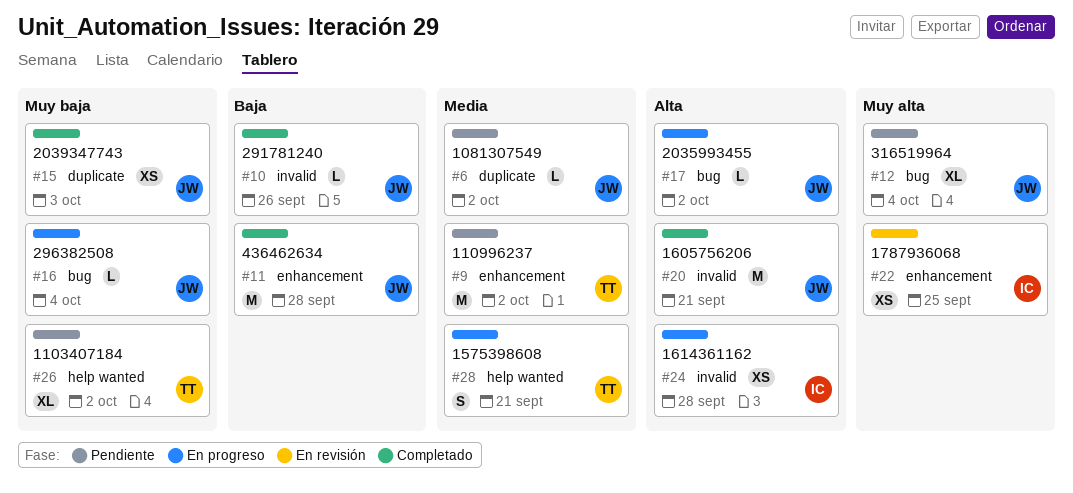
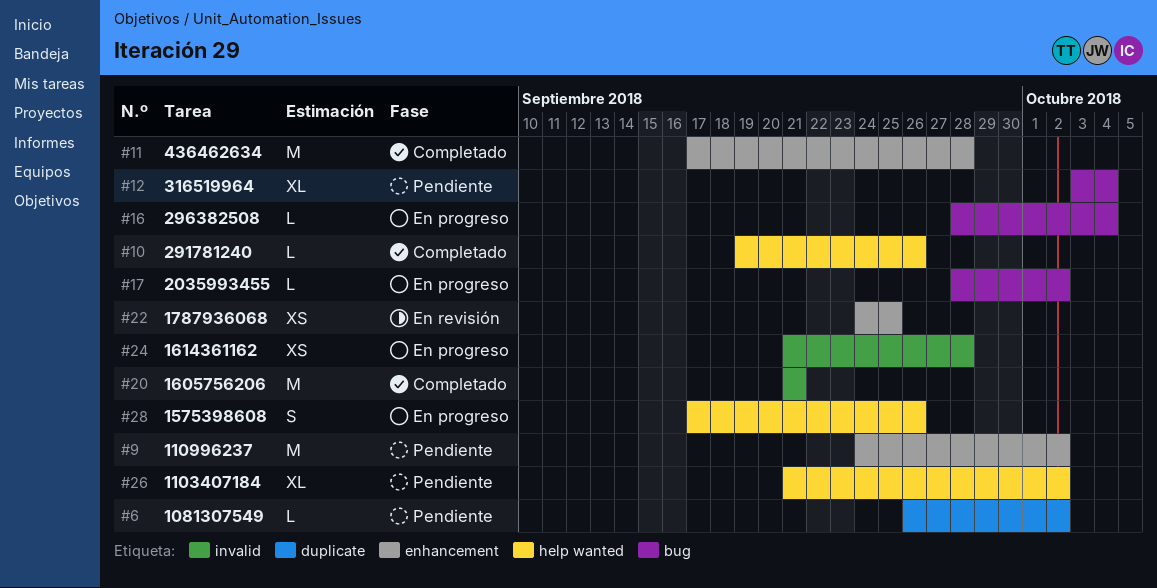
#10, label: invalid -> help wanted
#15: present -> none
#28, due: Sep 21 -> Sep 26

